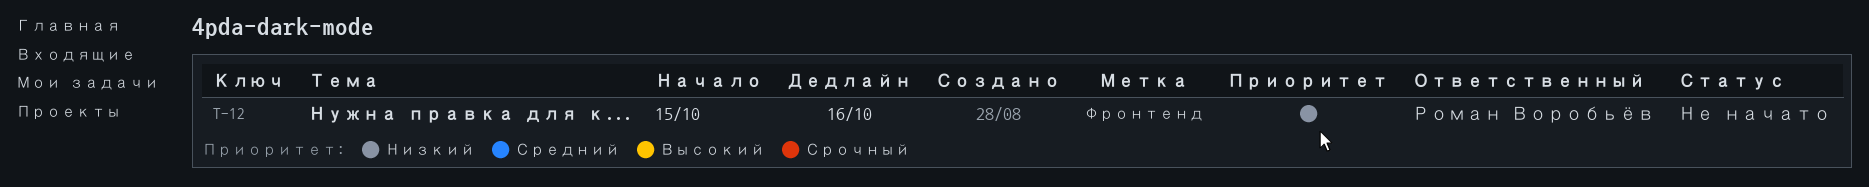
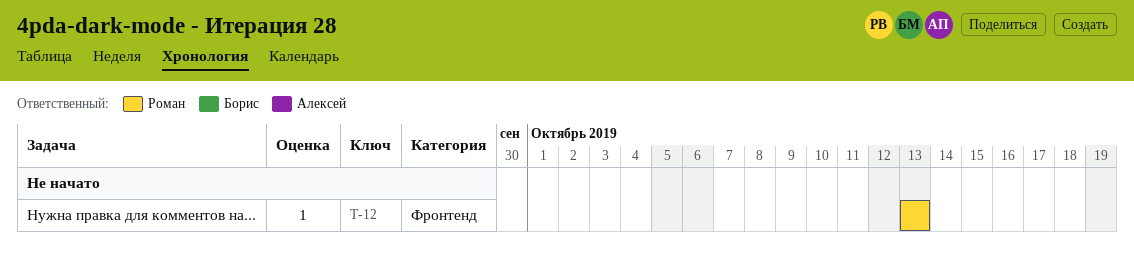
T-12, start: Oct 15 -> Oct 13
T-12, due: Oct 16 -> Oct 13

